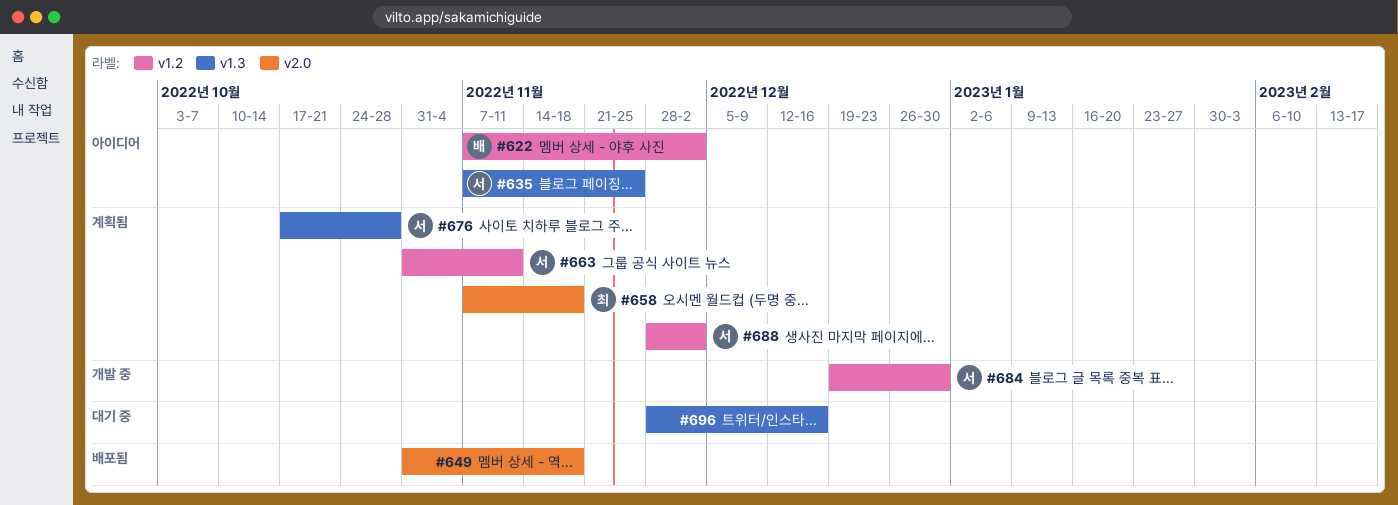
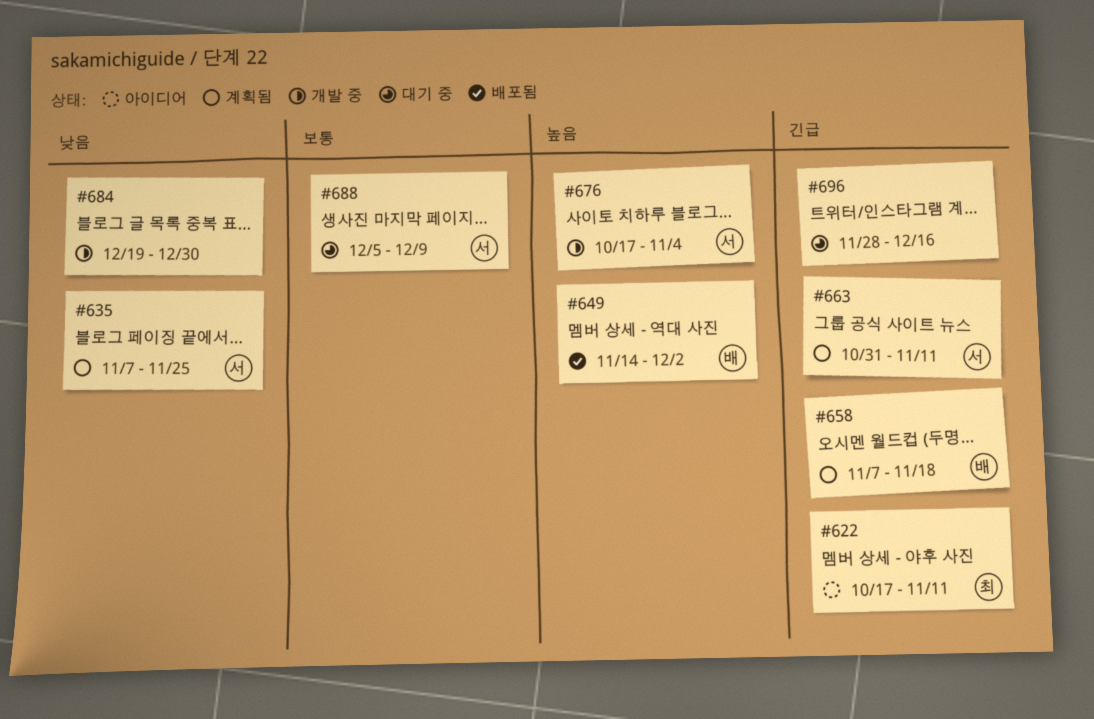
#622, owner: 배 -> 최
#622, start: Nov 7 -> Oct 17
#622, due: Dec 2 -> Nov 11
#635, status: 아이디어 -> 계획됨
#649, owner: none -> 배
#649, start: Oct 31 -> Nov 14
#649, due: Nov 18 -> Dec 2
#658, owner: 최 -> 배
#676, status: 계획됨 -> 개발 중
#676, due: Oct 28 -> Nov 4
#684, owner: 서 -> none
#688, status: 계획됨 -> 대기 중
#688, start: Nov 28 -> Dec 5
#688, due: Dec 2 -> Dec 9

